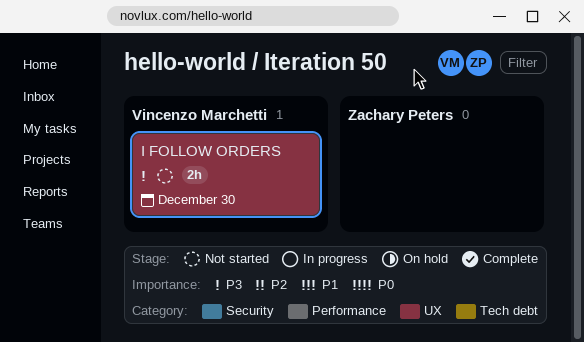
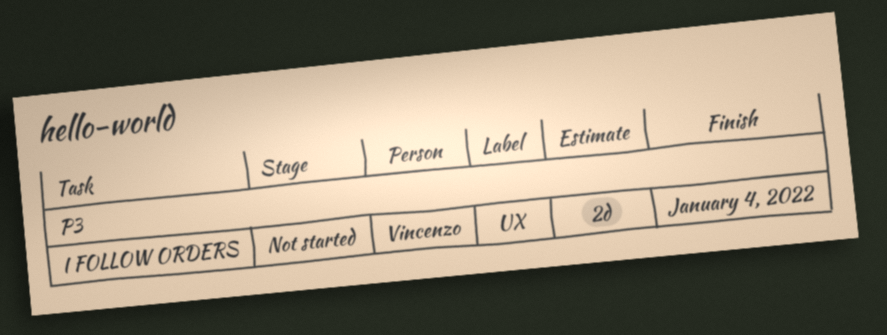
I FOLLOW ORDERS, estimate: 2h -> 2d
I FOLLOW ORDERS, due: Dec 30 -> Jan 4

